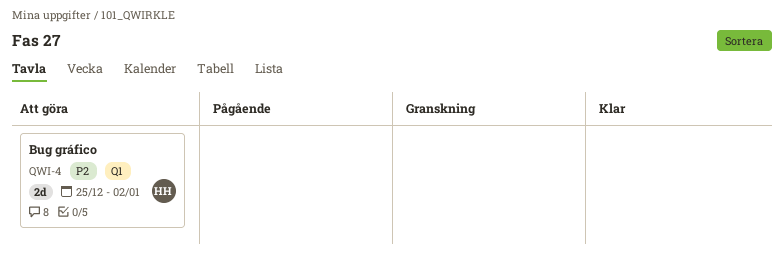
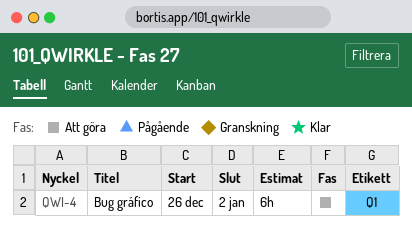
QWI-4, estimate: 2d -> 6h
QWI-4, start: Dec 25 -> Dec 26

